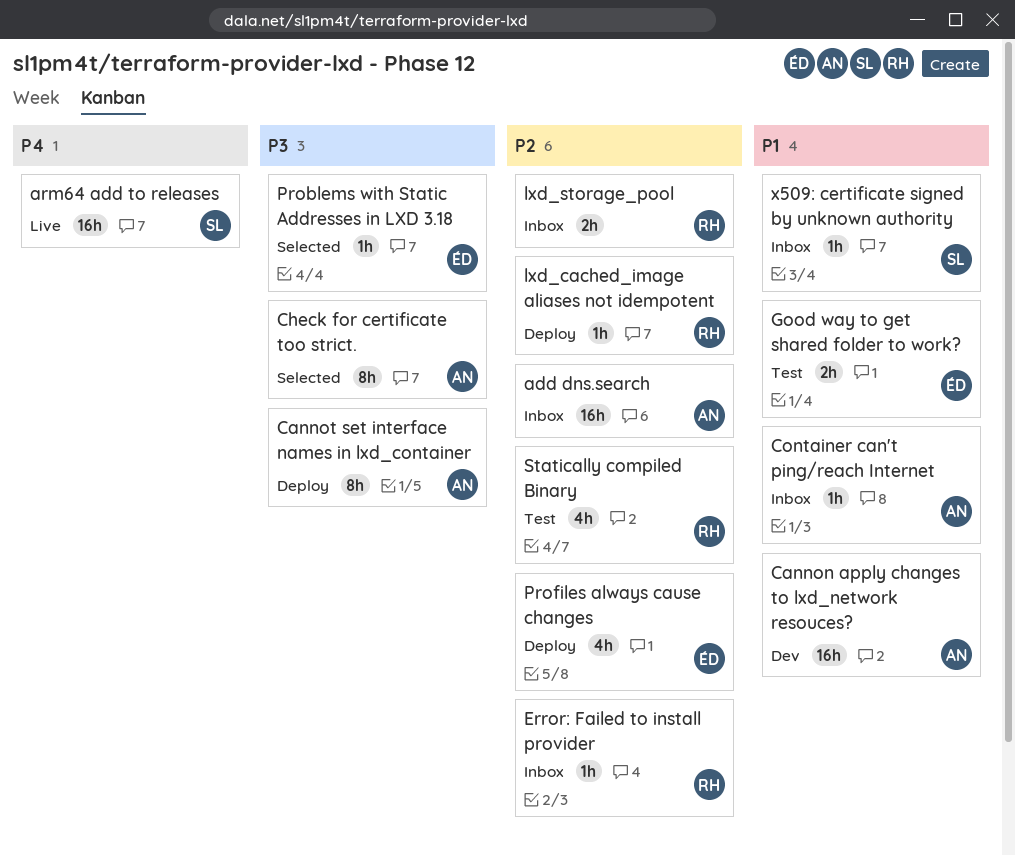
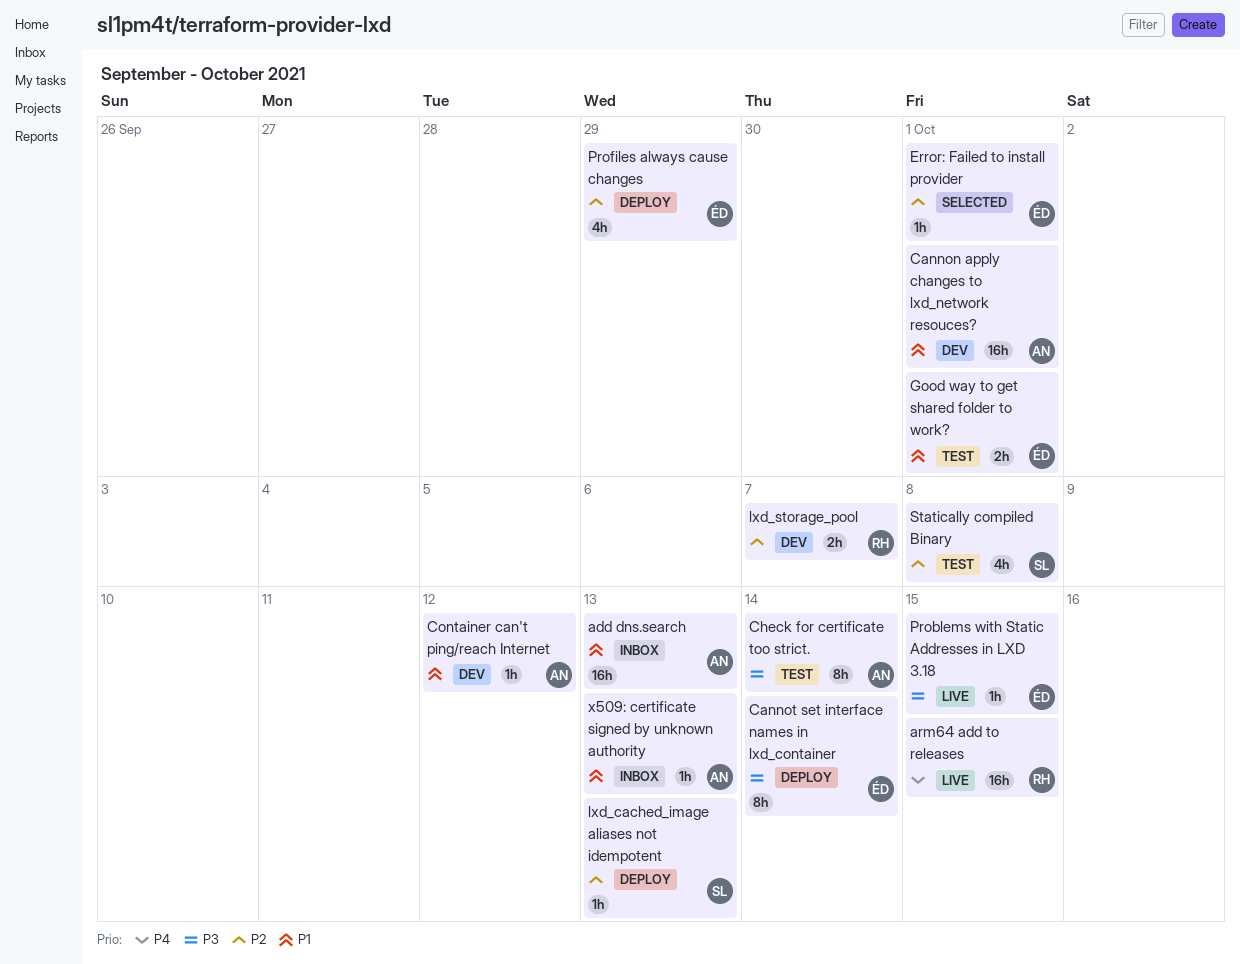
add dns.search, priority: P2 -> P1
arm64 add to releases, owner: SL -> RH
Cannot set interface names in lxd_container, owner: AN -> ÉD
Check for certificate too strict., status: Selected -> Test
Container can't ping/reach Internet, status: Inbox -> Dev
Error: Failed to install provider, status: Inbox -> Selected
Error: Failed to install provider, owner: RH -> ÉD
lxd_cached_image aliases not idempotent, owner: RH -> SL
lxd_storage_pool, status: Inbox -> Dev
Problems with Static Addresses in LXD 3.18, status: Selected -> Live
Statically compiled Binary, owner: RH -> SL
x509: certificate signed by unknown authority, owner: SL -> AN

